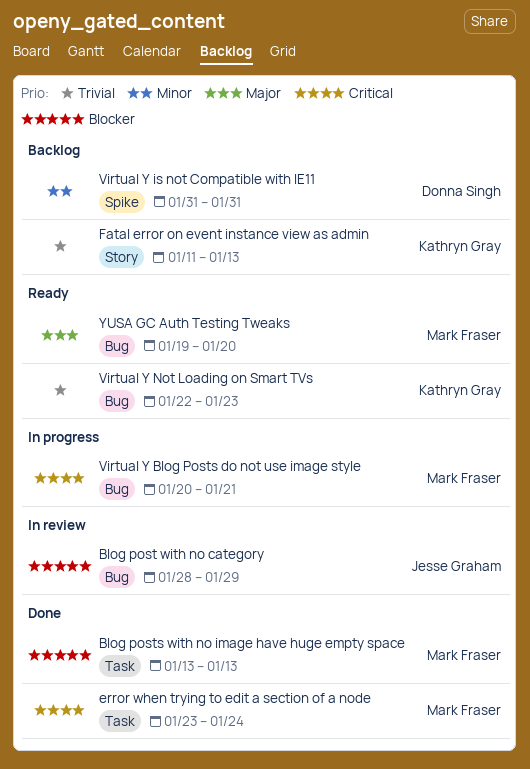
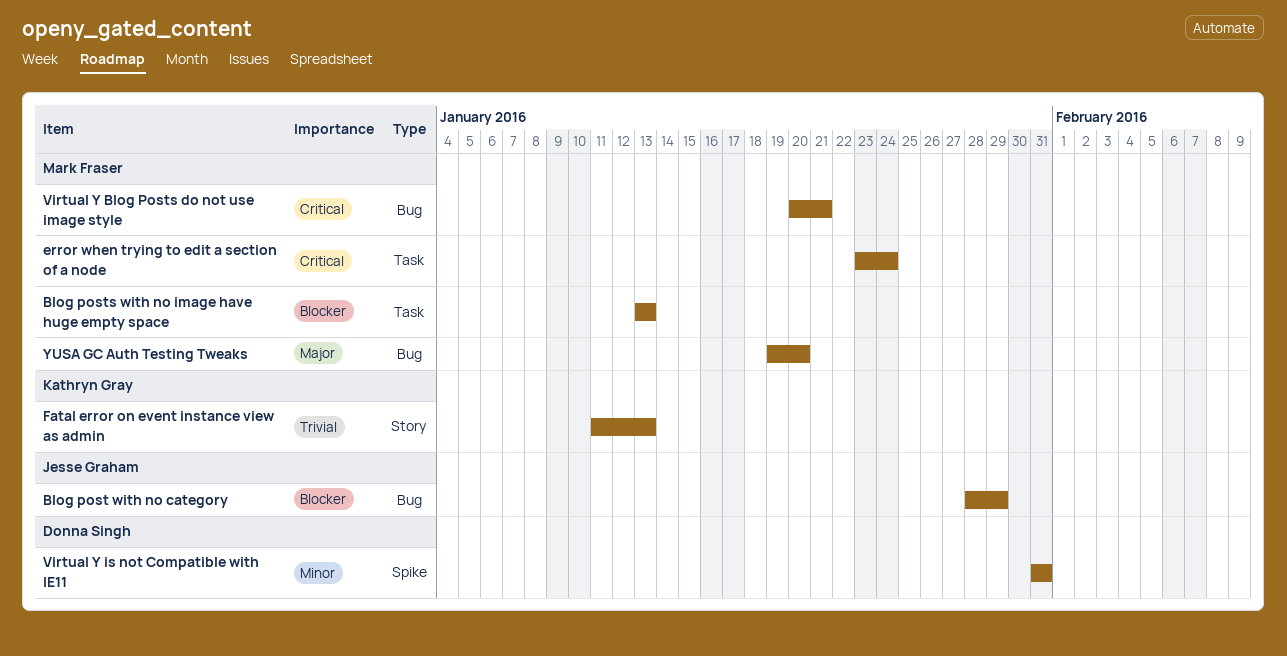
Virtual Y Not Loading on Smart TVs: present -> none

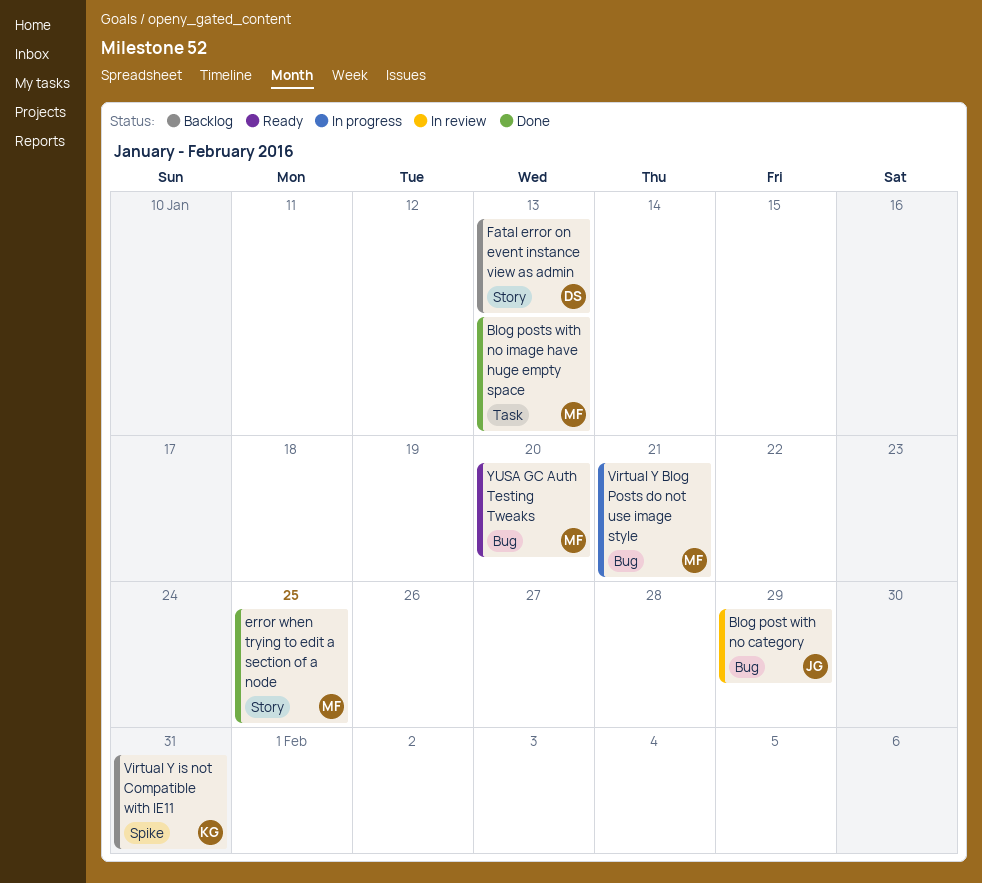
error when trying to edit a section of a node, label: Task -> Story
error when trying to edit a section of a node, due: Jan 24 -> Jan 25
Fatal error on event instance view as admin, owner: Kathryn Gray -> Donna Singh
Virtual Y is not Compatible with IE11, owner: Donna Singh -> Kathryn Gray

